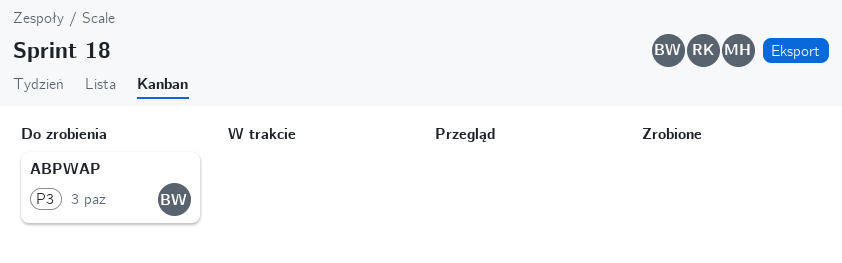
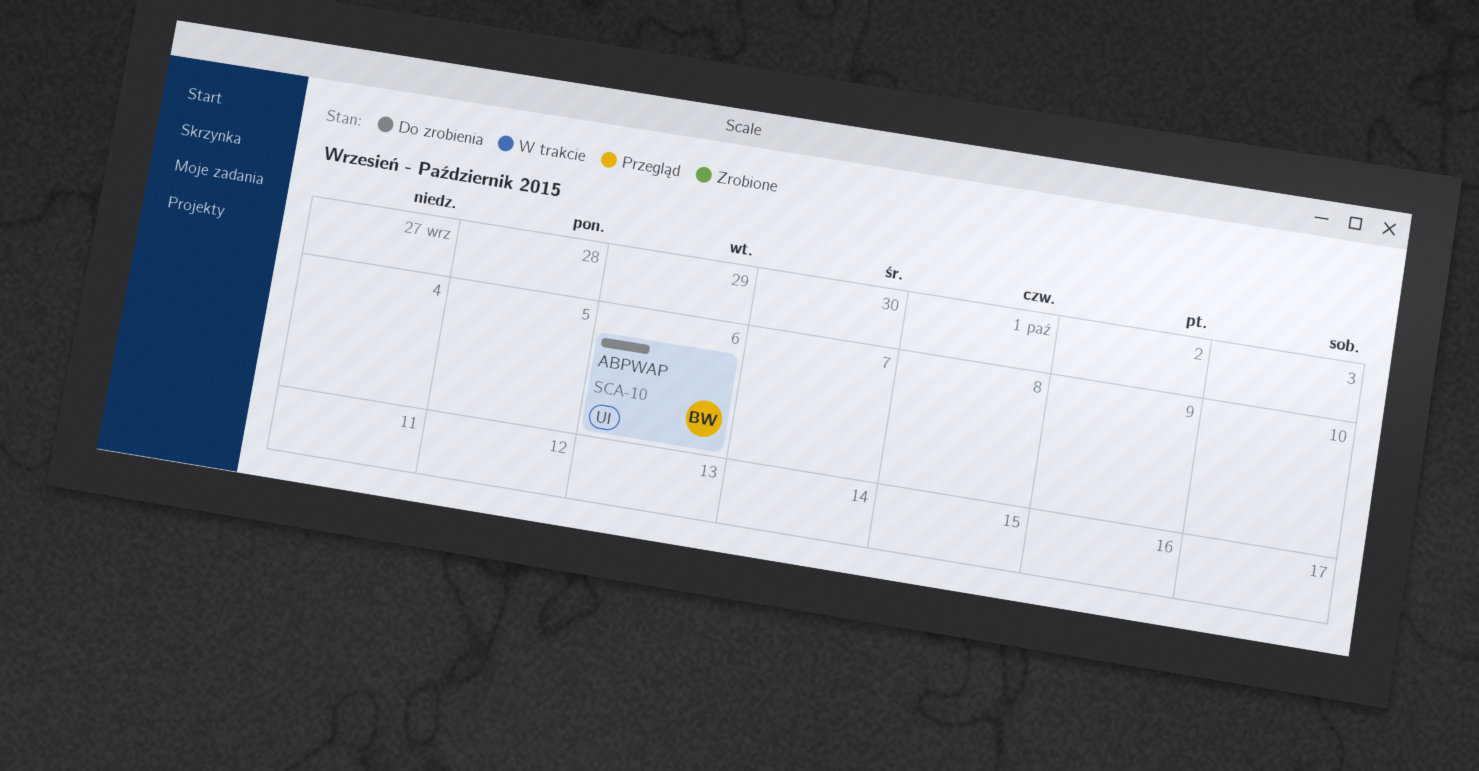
ABPWAP, due: Oct 3 -> Oct 6

